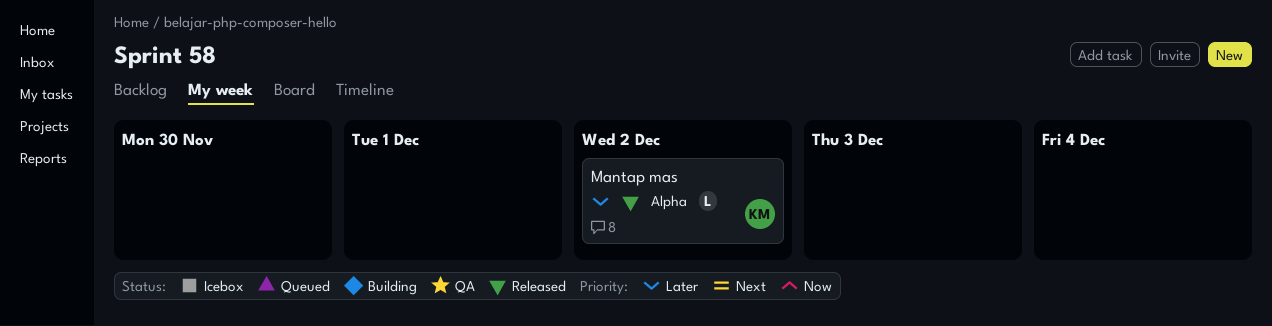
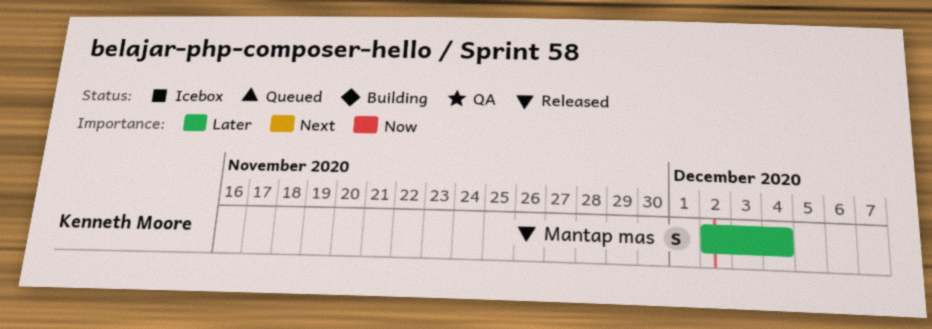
Mantap mas, estimate: L -> S
Mantap mas, due: Dec 2 -> Dec 4

